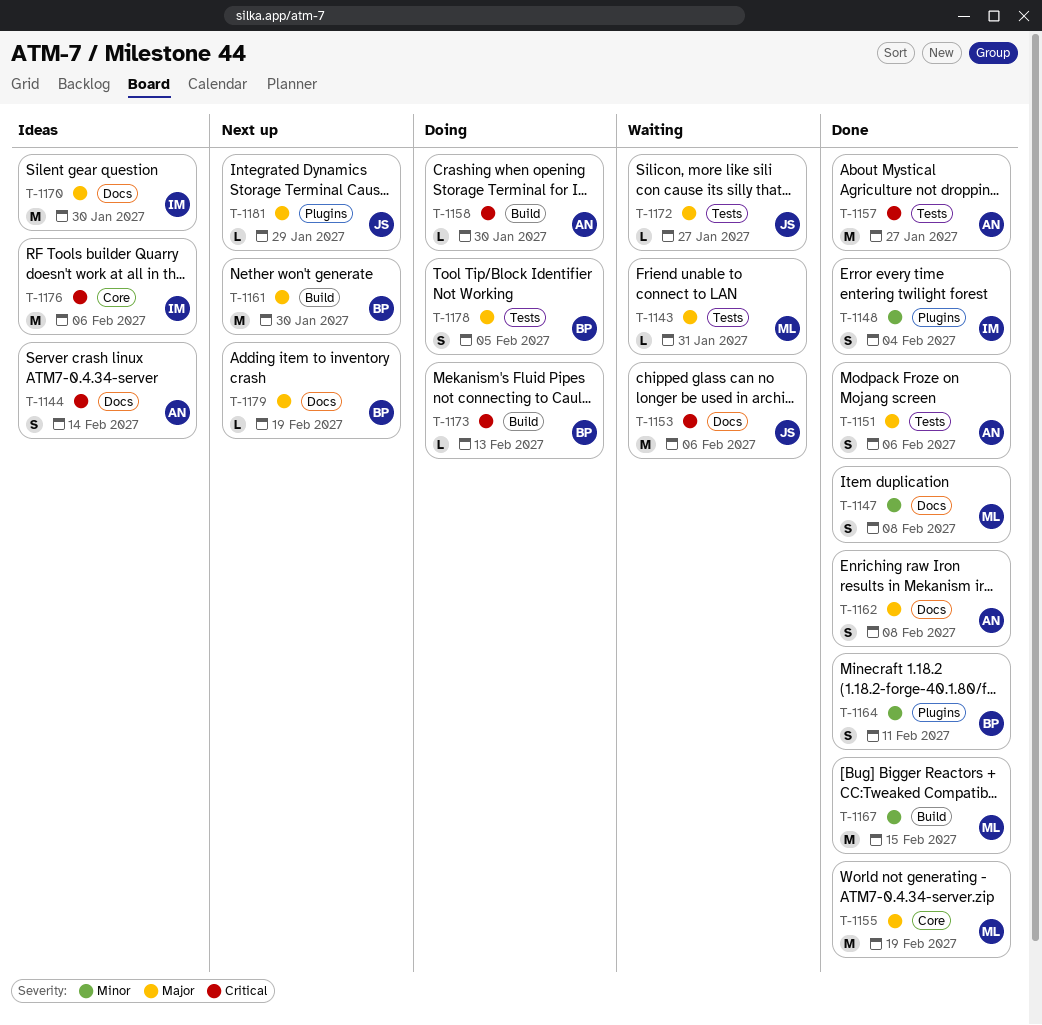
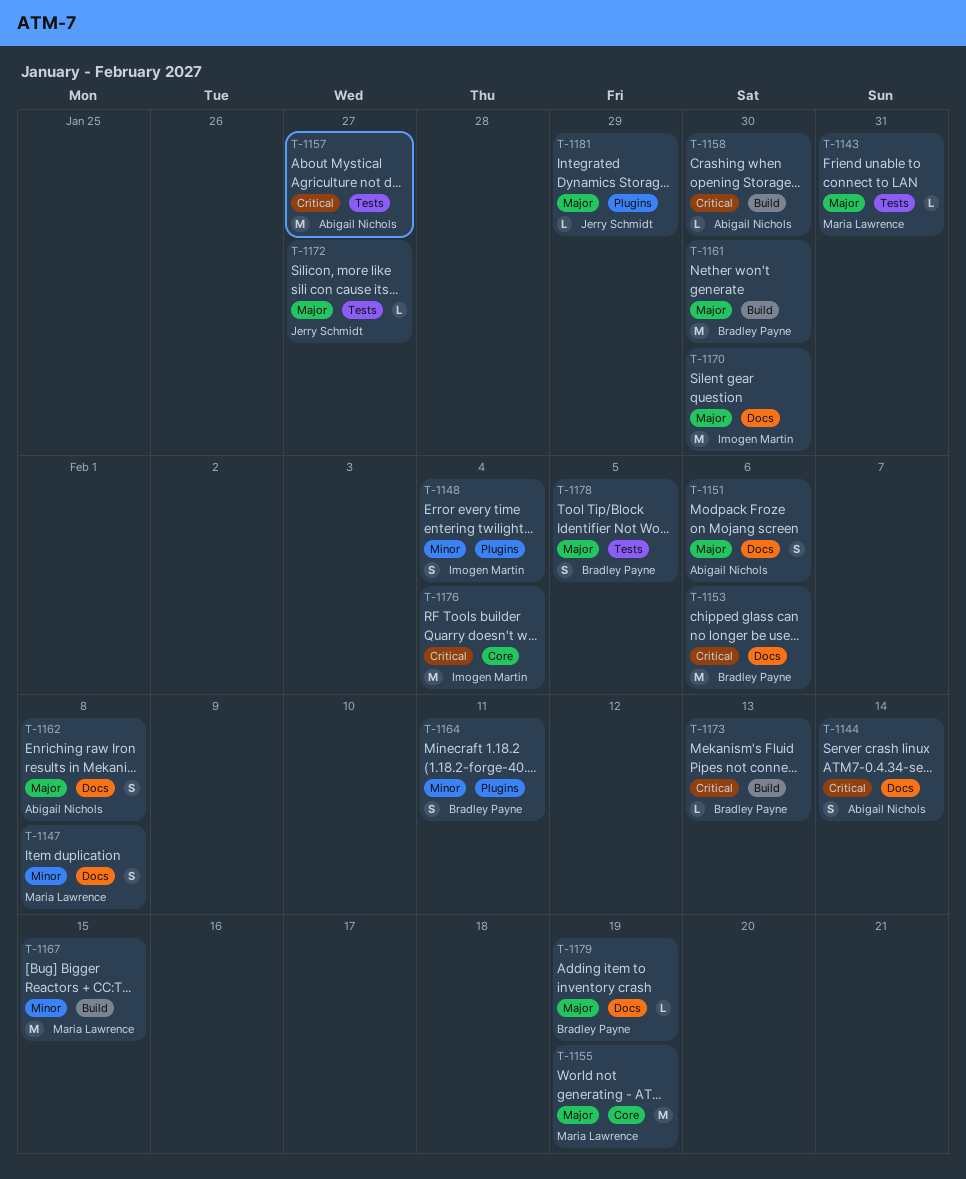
T-1151, label: Tests -> Docs
T-1153, owner: Jerry Schmidt -> Bradley Payne
T-1176, due: Feb 6 -> Feb 4

